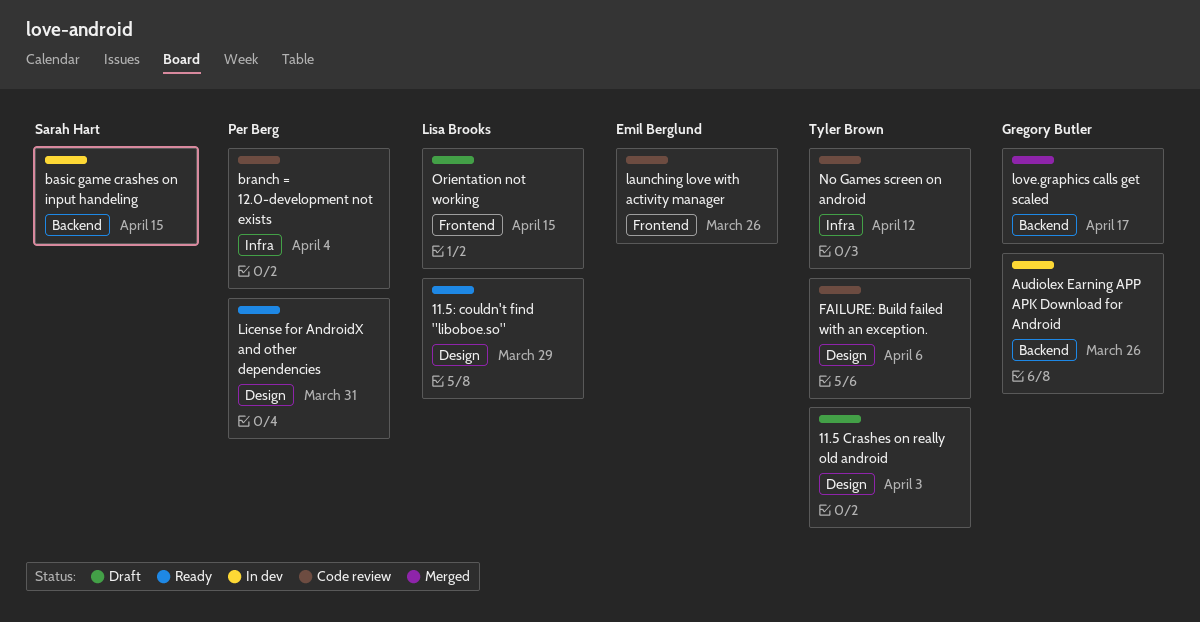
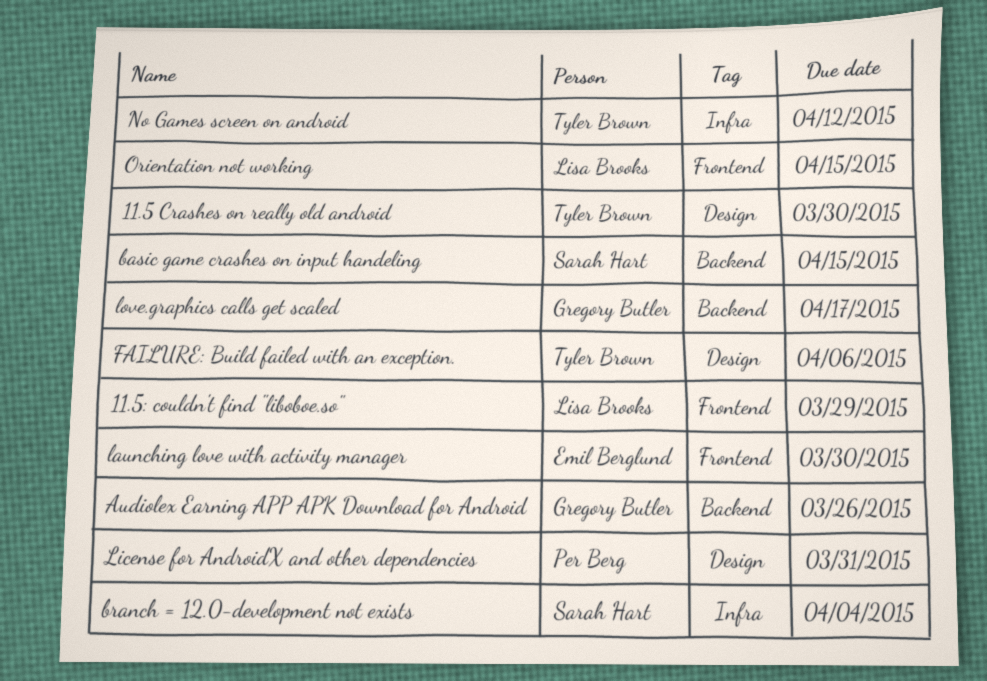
11.5 Crashes on really old android, due: Apr 3 -> Mar 30
11.5: couldn't find "liboboe.so", label: Design -> Frontend
branch = 12.0-development not exists, owner: Per Berg -> Sarah Hart
launching love with activity manager, due: Mar 26 -> Mar 30

